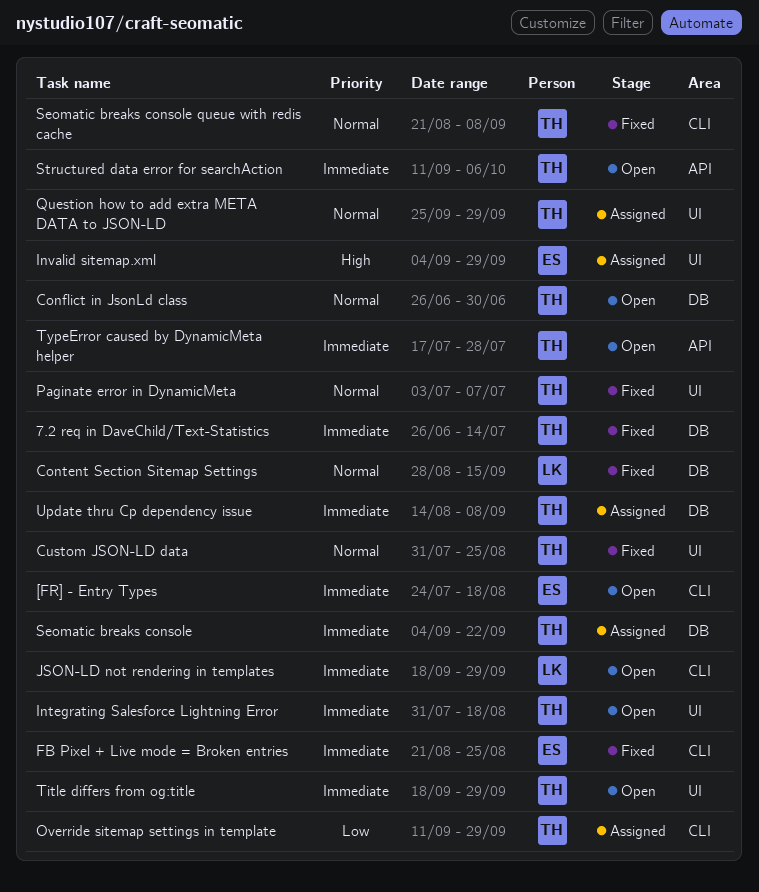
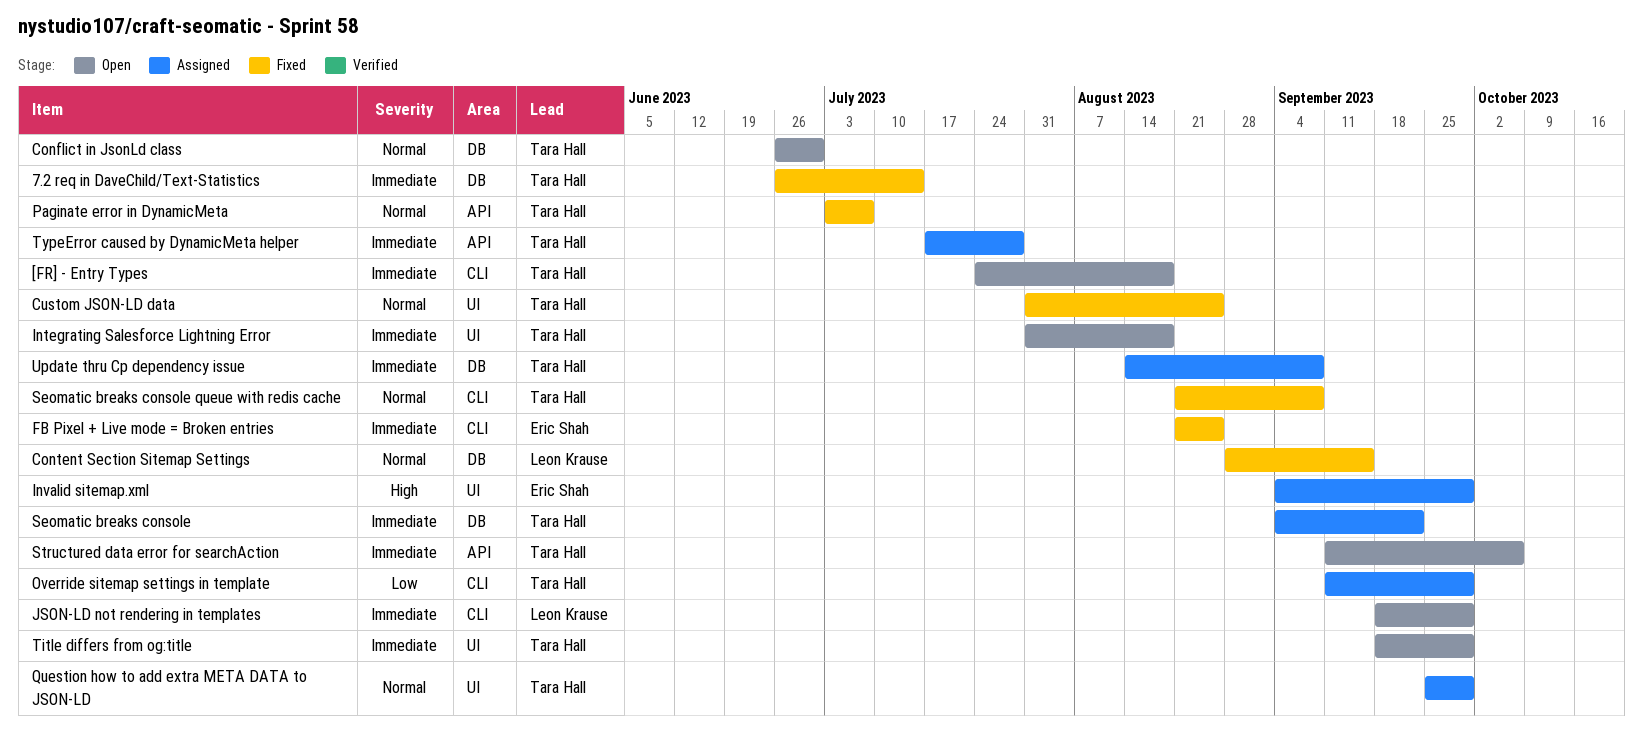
[FR] - Entry Types, owner: Eric Shah -> Tara Hall
Paginate error in DynamicMeta, label: UI -> API
TypeError caused by DynamicMeta helper, status: Open -> Assigned

